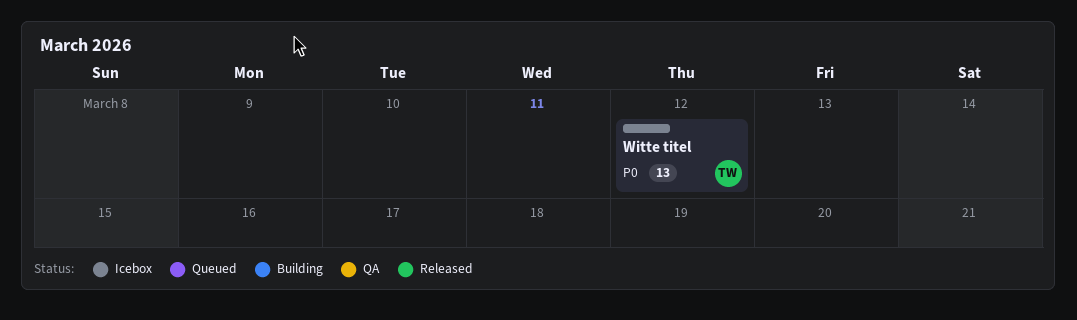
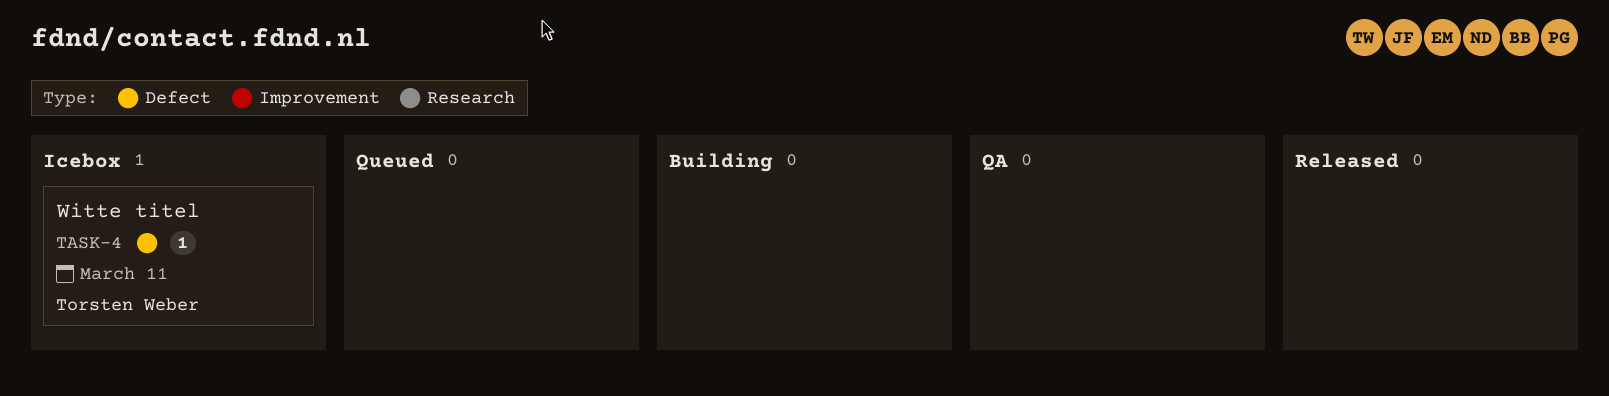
Witte titel, estimate: 13 -> 1
Witte titel, due: Mar 12 -> Mar 11

